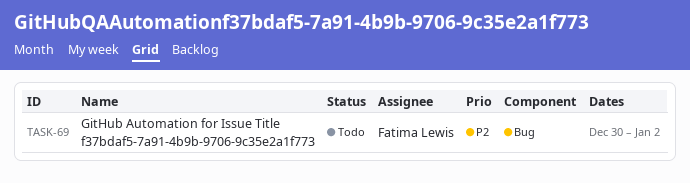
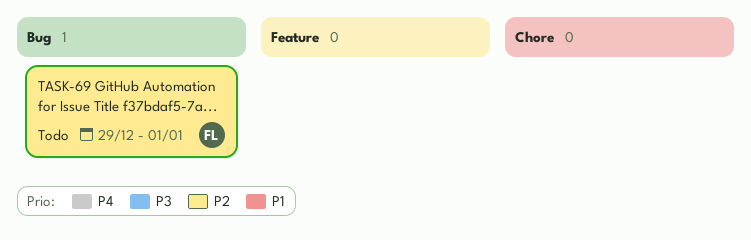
TASK-69, start: Dec 30 -> Dec 29
TASK-69, due: Jan 2 -> Jan 1

